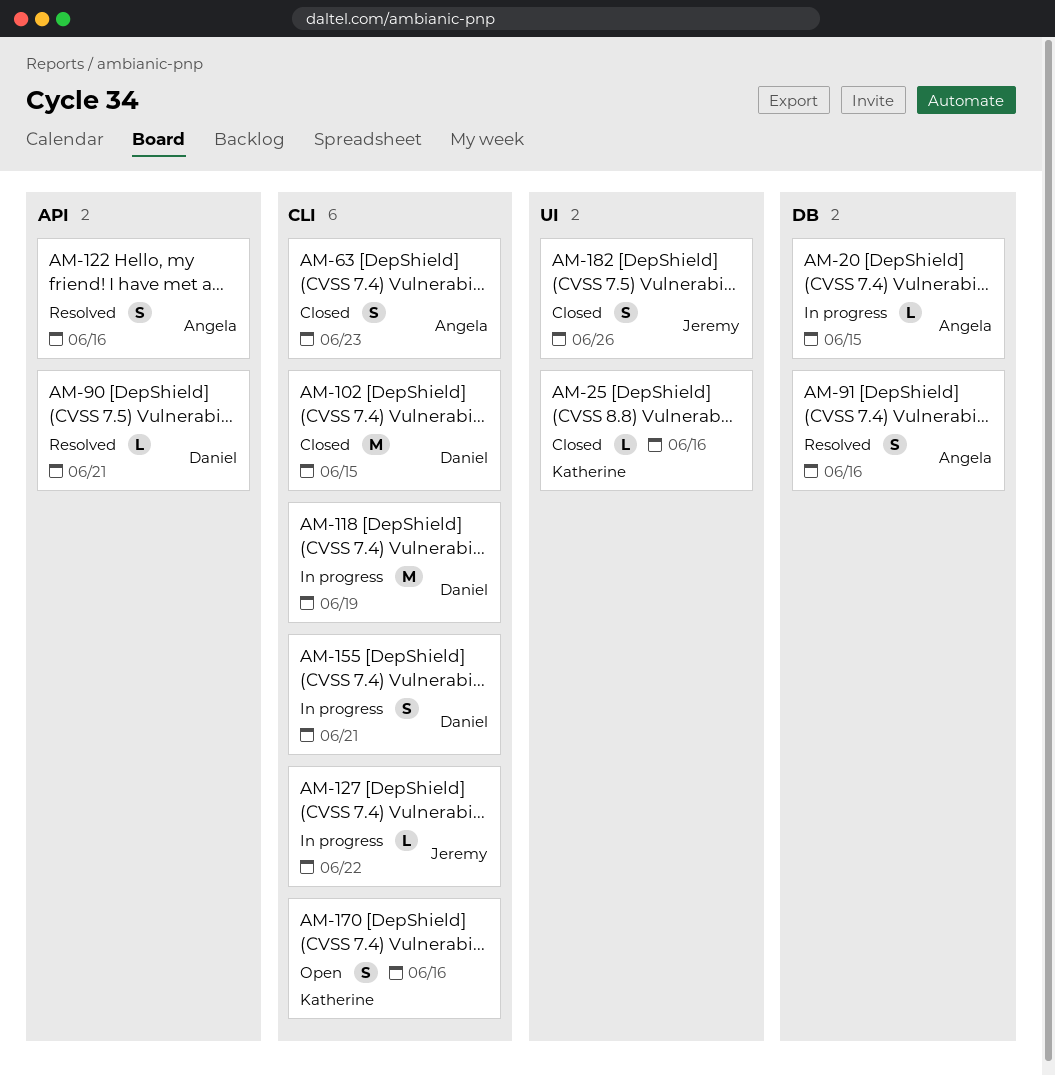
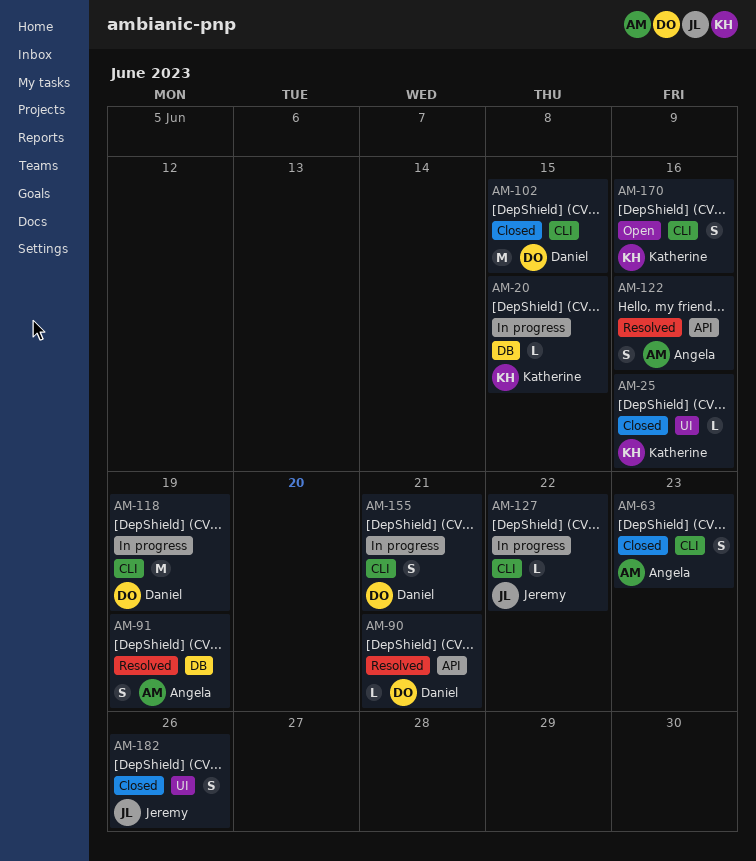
AM-20, owner: Angela -> Katherine
AM-91, due: Jun 16 -> Jun 19

